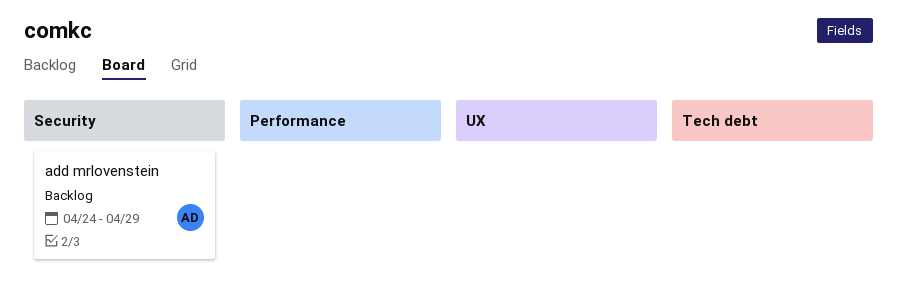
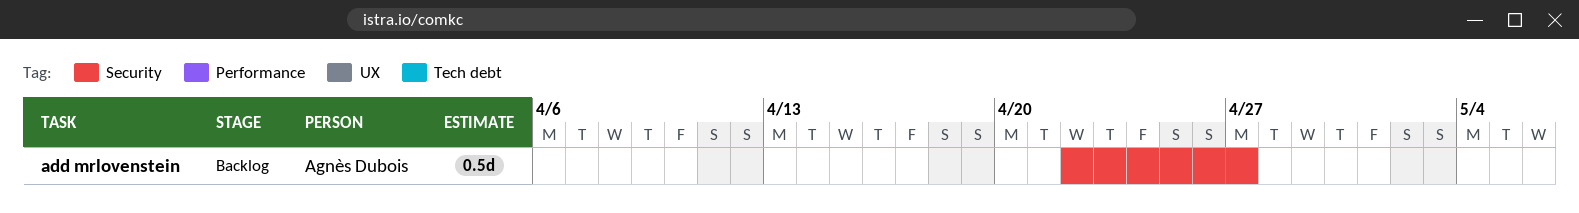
add mrlovenstein, start: Apr 24 -> Apr 22
add mrlovenstein, due: Apr 29 -> Apr 27

